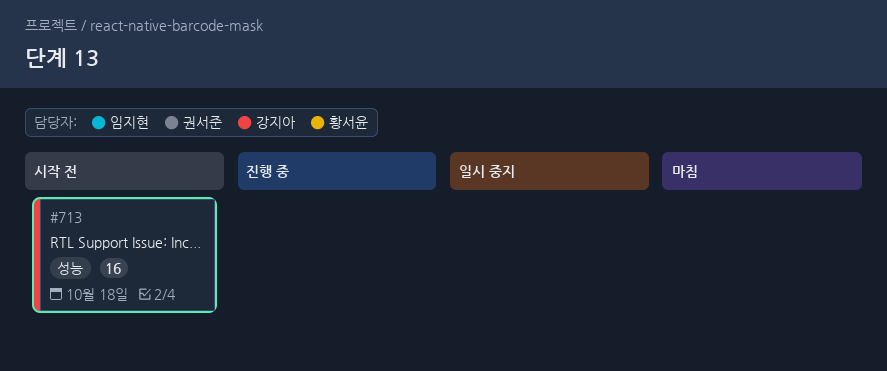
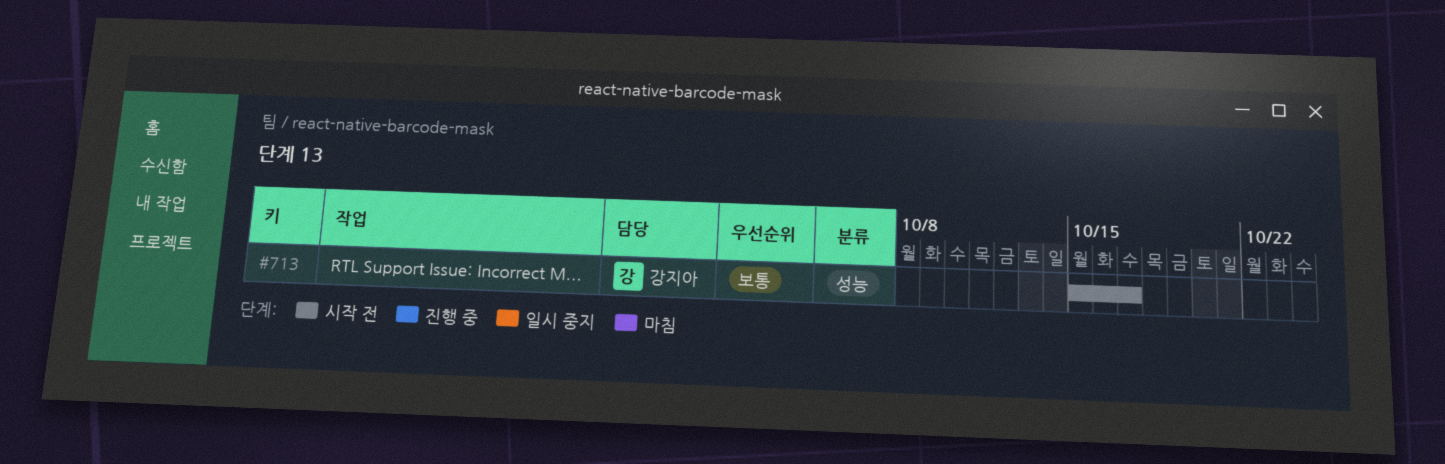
#713, due: Oct 18 -> Oct 17

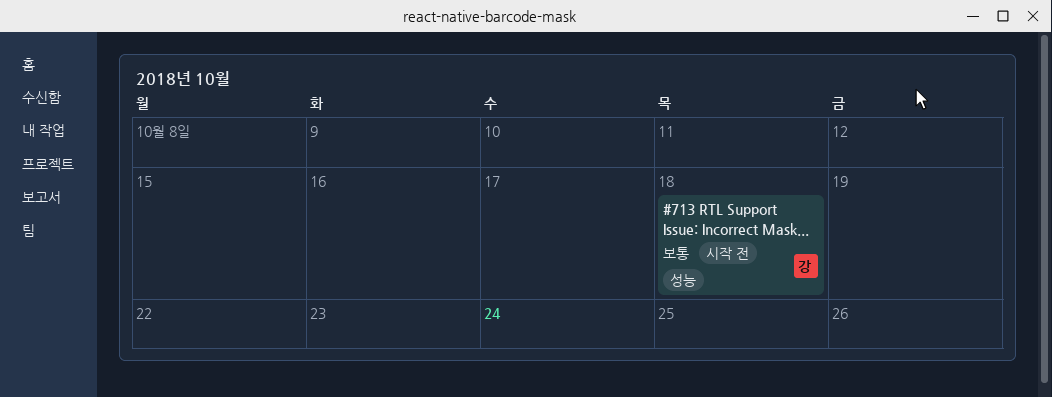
#713, due: Oct 17 -> Oct 18

